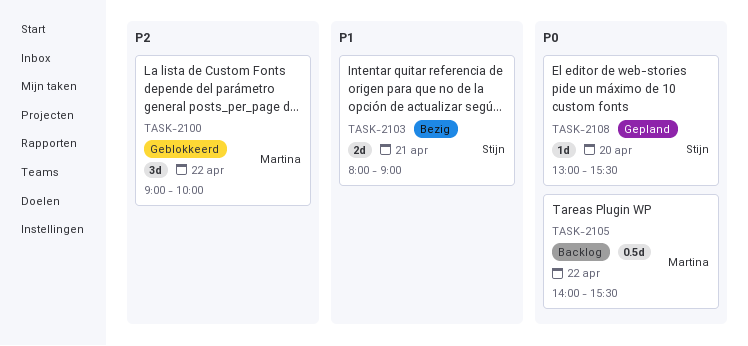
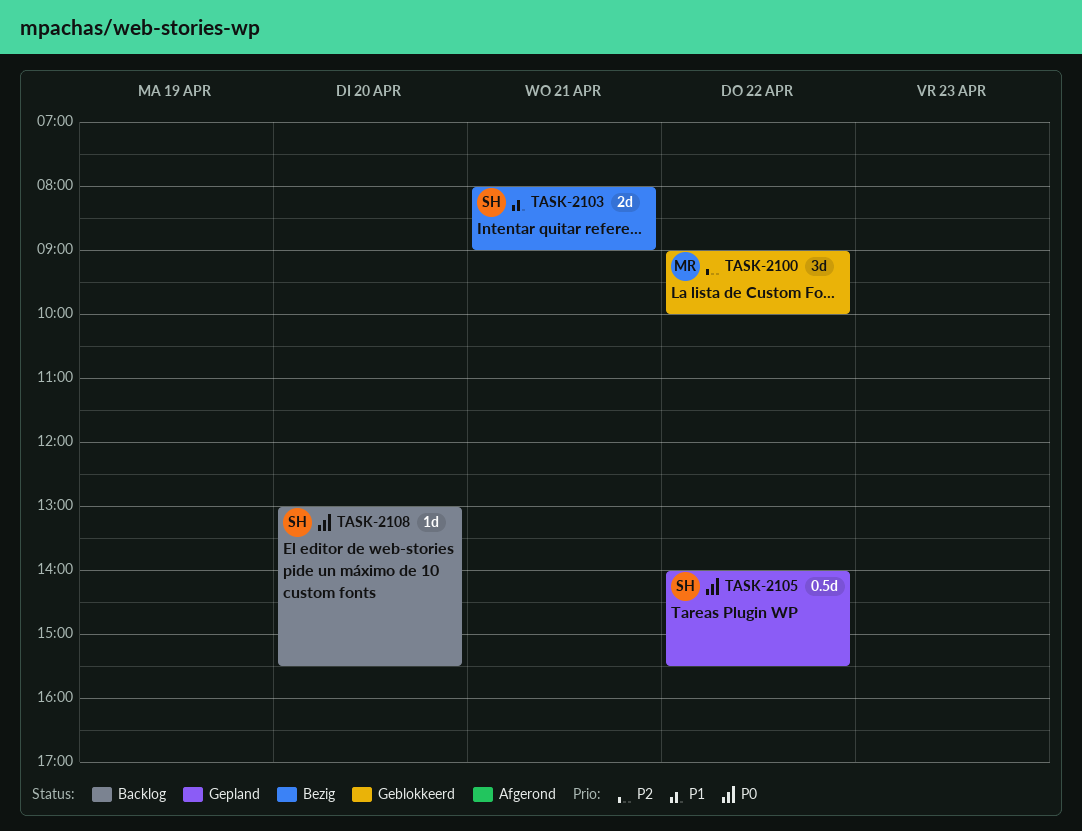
TASK-2105, status: Backlog -> Gepland
TASK-2105, owner: Martina -> Stijn
TASK-2108, status: Gepland -> Backlog

